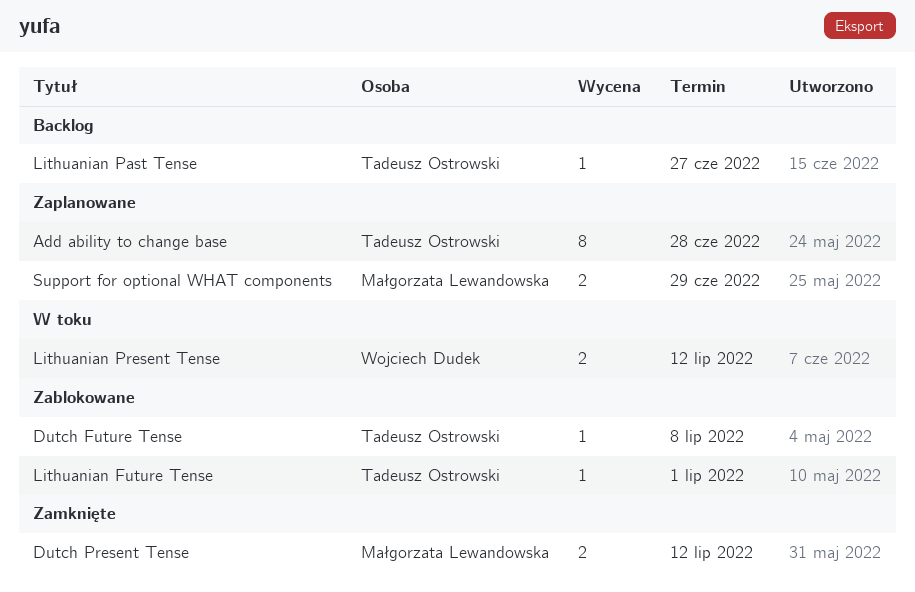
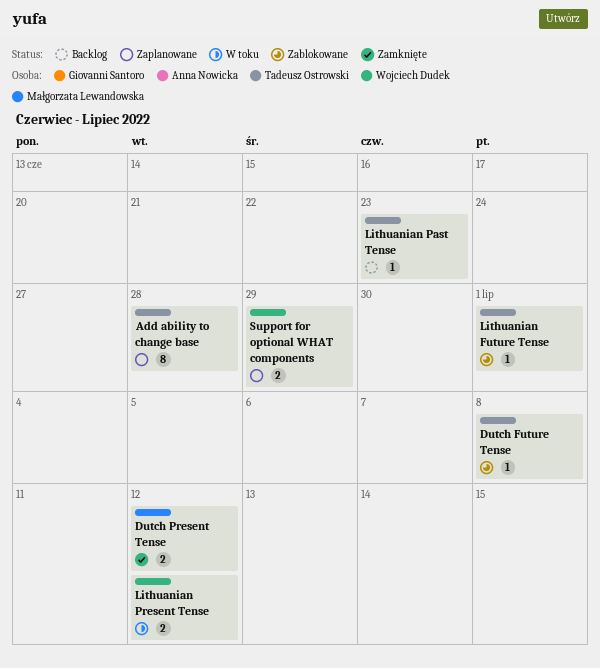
Lithuanian Past Tense, due: Jun 27 -> Jun 23
Support for optional WHAT components, owner: Małgorzata Lewandowska -> Wojciech Dudek

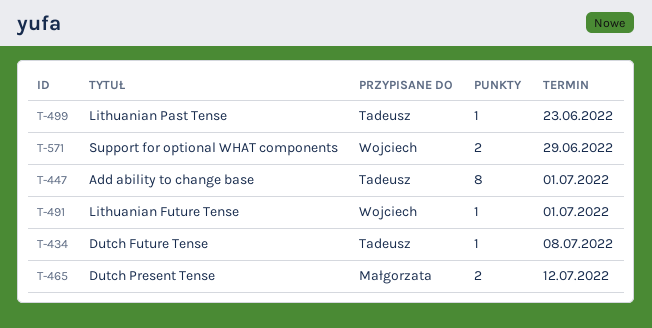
Add ability to change base, due: Jun 28 -> Jul 1
Lithuanian Future Tense, owner: Tadeusz Ostrowski -> Wojciech Dudek
Lithuanian Present Tense: present -> none

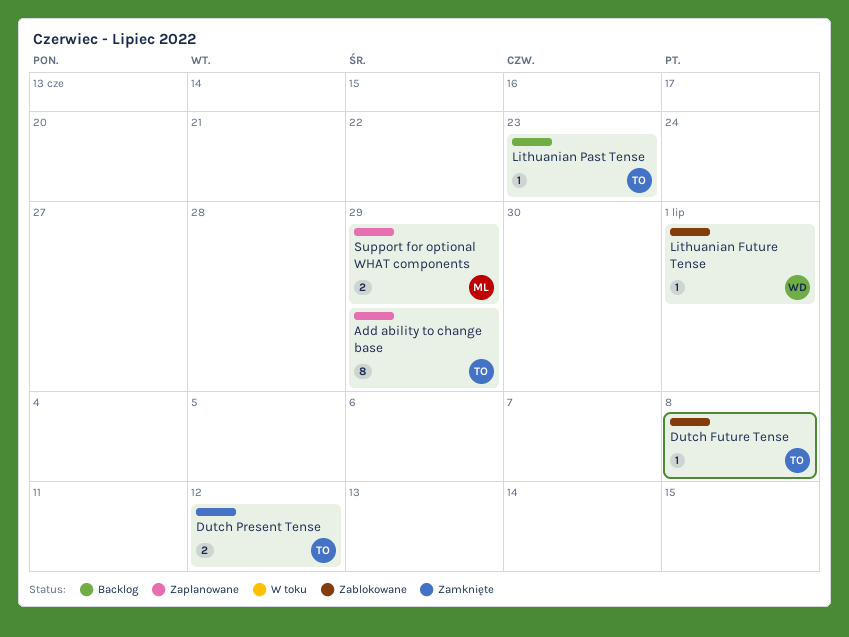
Add ability to change base, due: Jul 1 -> Jun 29
Dutch Present Tense, owner: Małgorzata -> Tadeusz
Support for optional WHAT components, owner: Wojciech -> Małgorzata

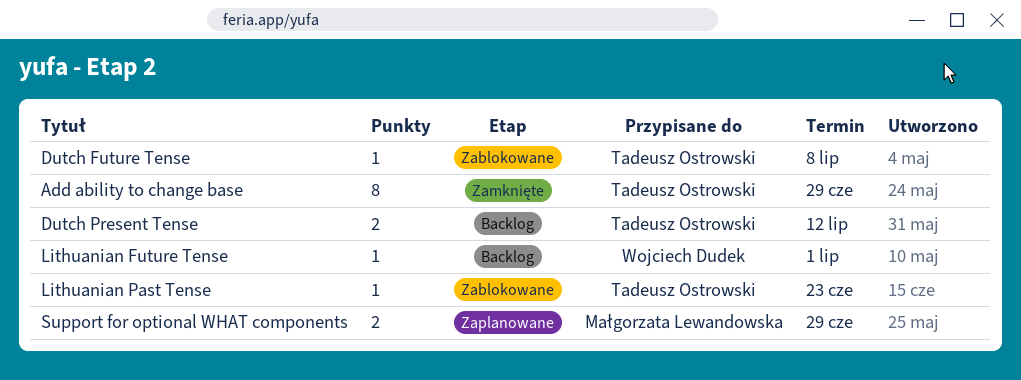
Add ability to change base, status: Zaplanowane -> Zamknięte
Dutch Present Tense, status: Zamknięte -> Backlog
Lithuanian Future Tense, status: Zablokowane -> Backlog
Lithuanian Past Tense, status: Backlog -> Zablokowane

